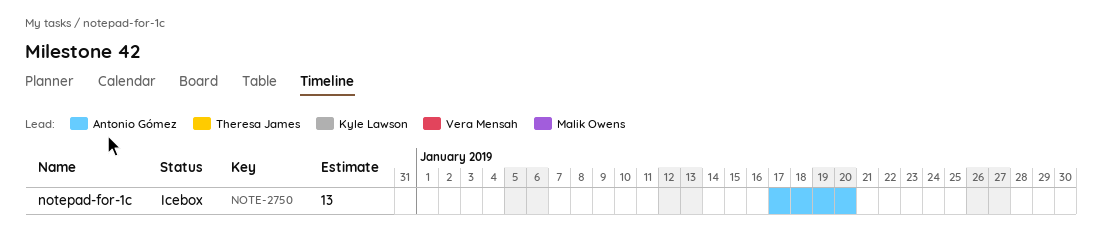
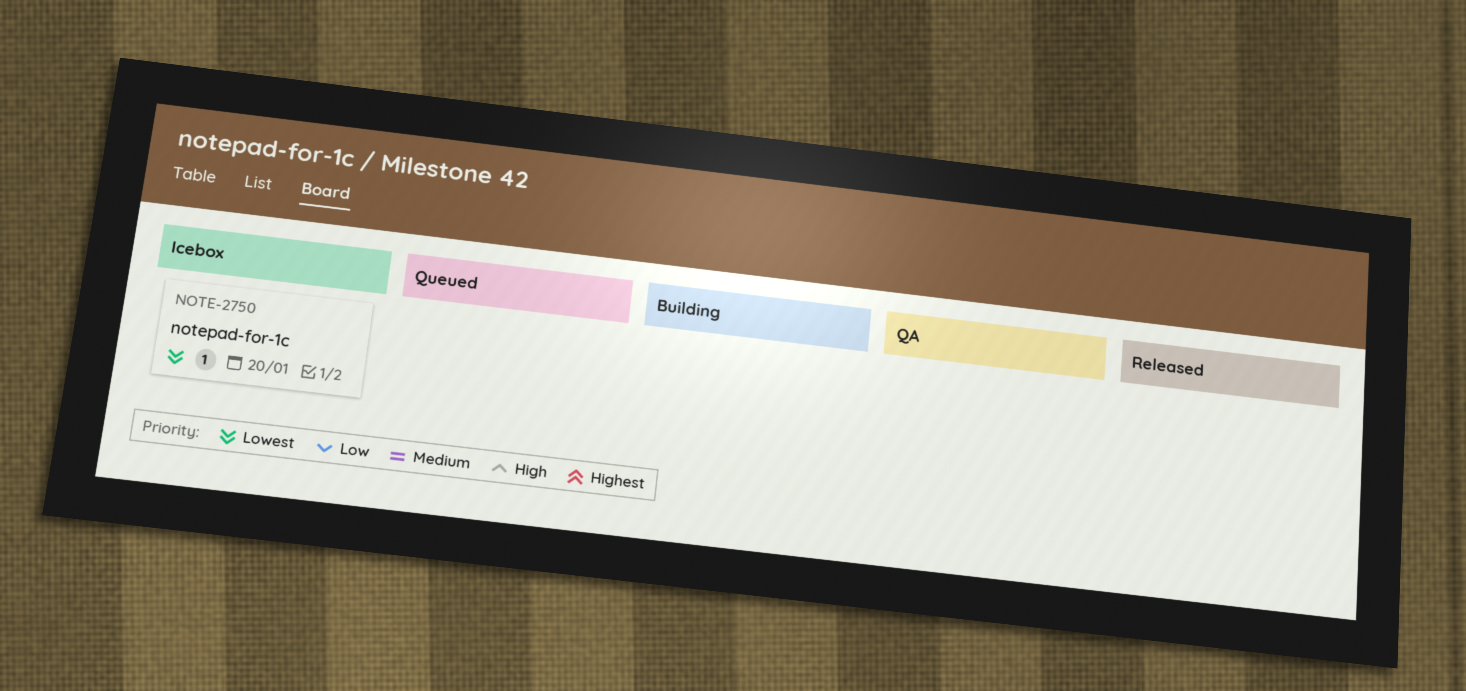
NOTE-2750, estimate: 13 -> 1

